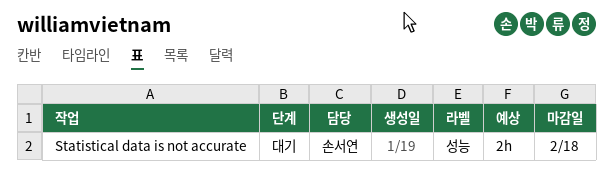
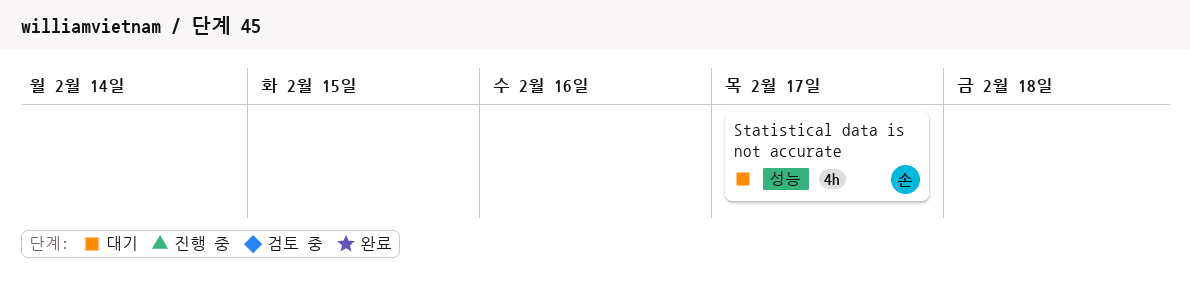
Statistical data is not accurate, estimate: 2h -> 4h
Statistical data is not accurate, due: Feb 18 -> Feb 17

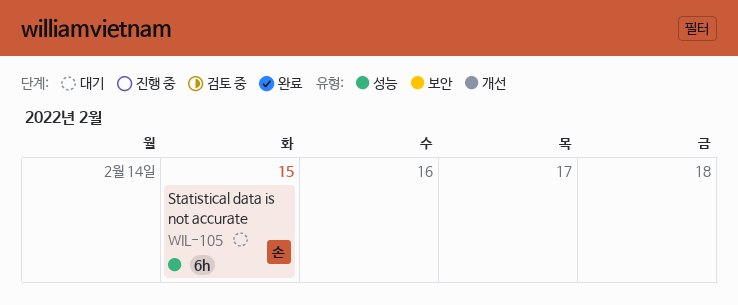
Statistical data is not accurate, estimate: 4h -> 6h
Statistical data is not accurate, due: Feb 17 -> Feb 15

